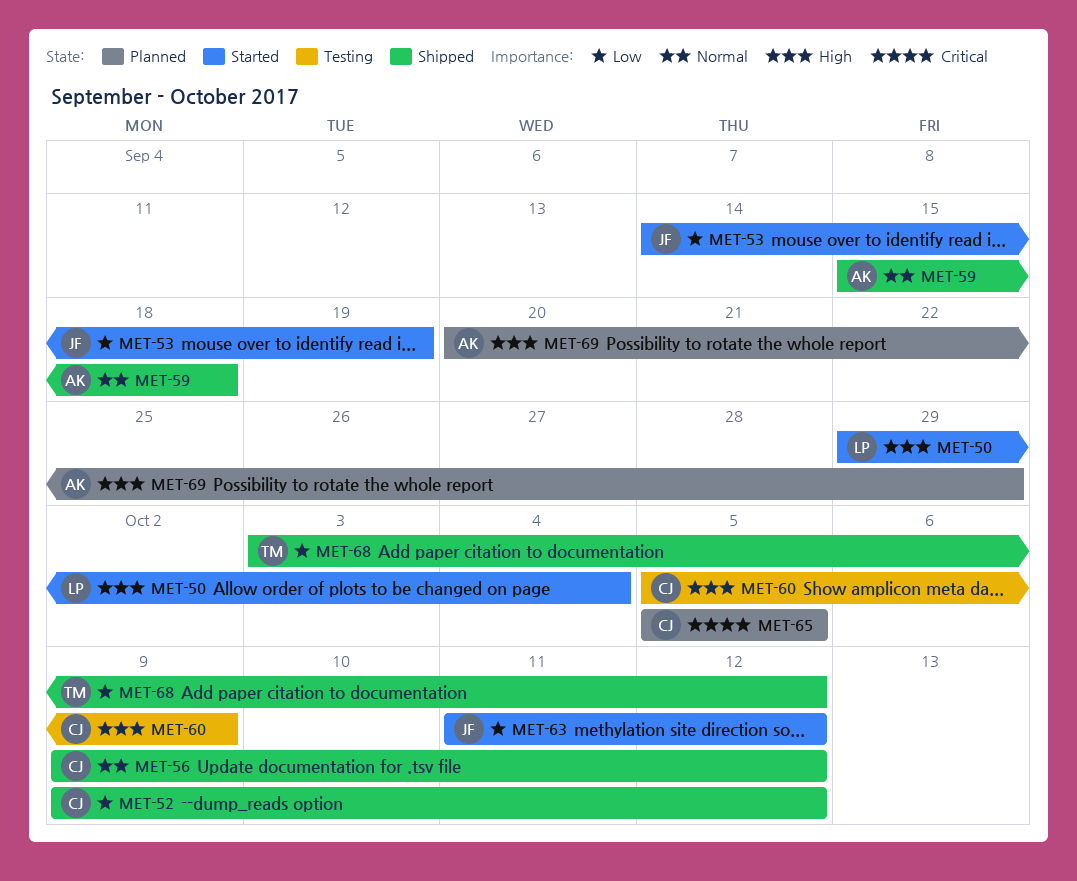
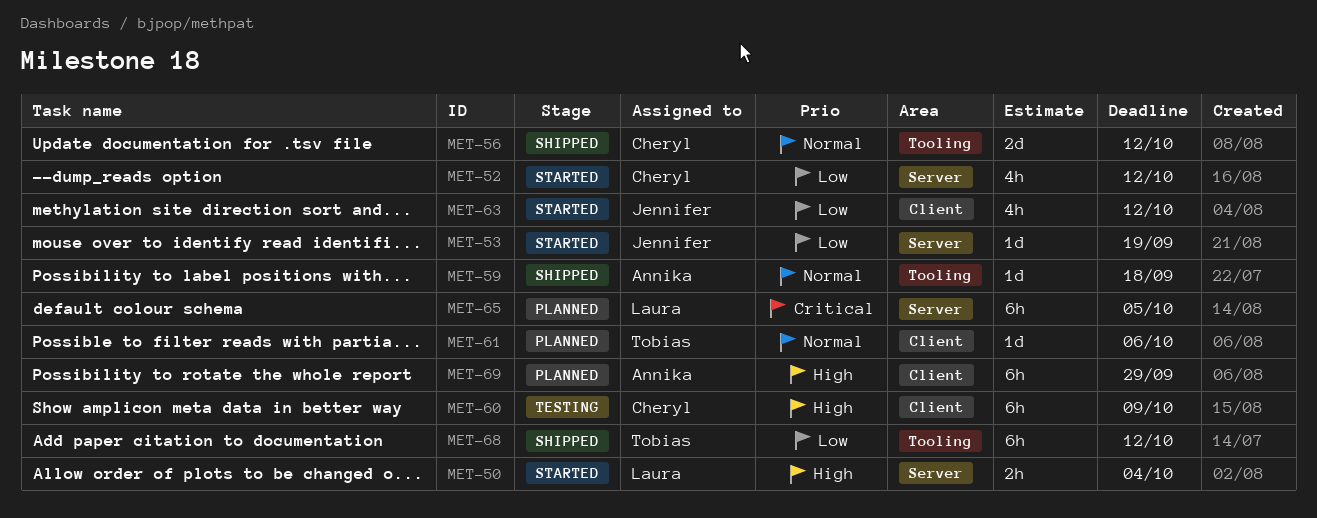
MET-52, status: Shipped -> Started
MET-61: none -> present
MET-65, owner: Cheryl -> Laura

